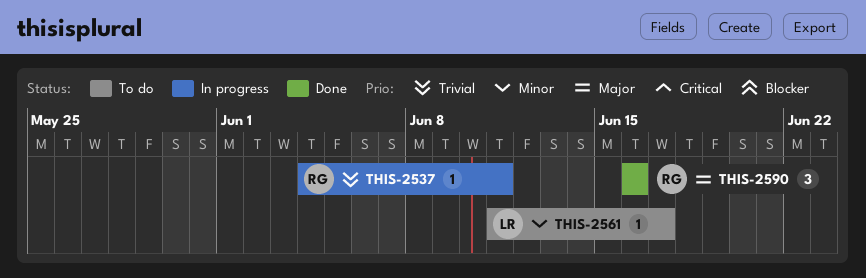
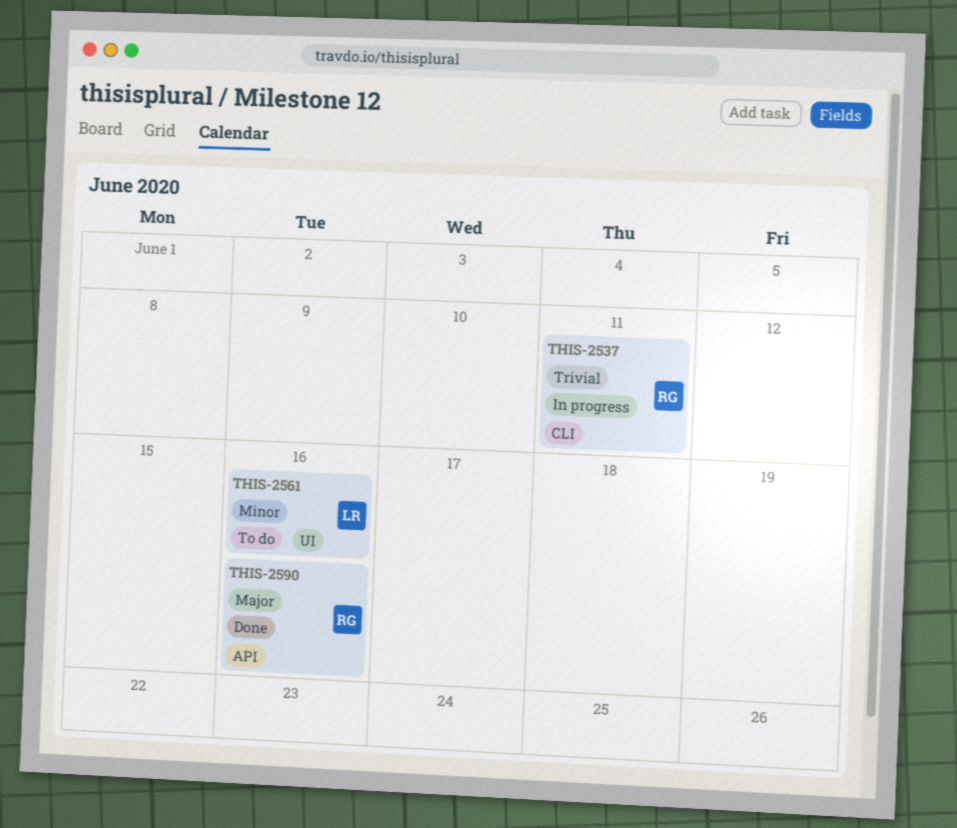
THIS-2561, due: Jun 17 -> Jun 16

